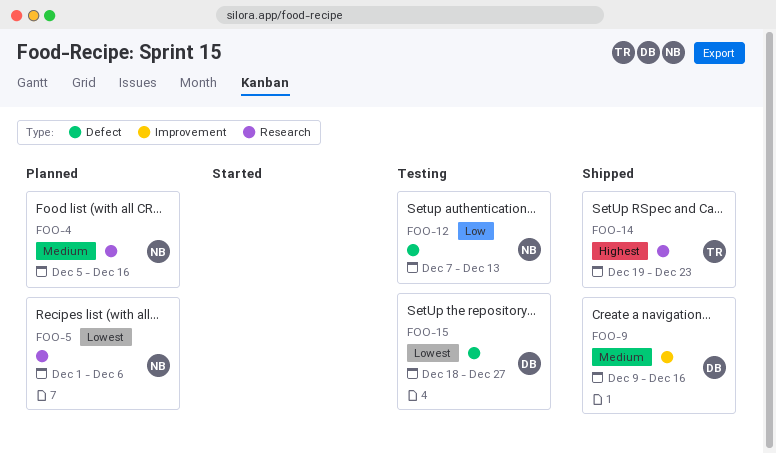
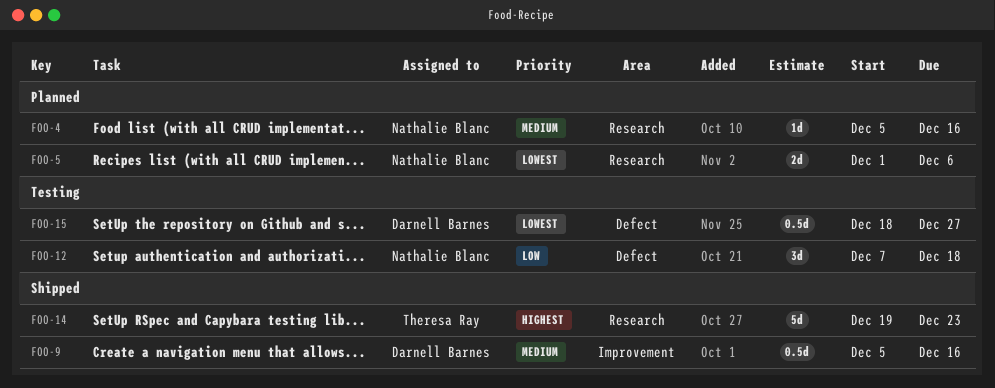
FOO-9, start: Dec 9 -> Dec 5
FOO-12, due: Dec 13 -> Dec 18

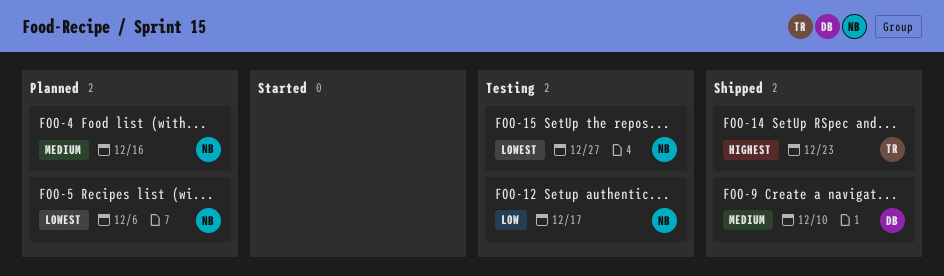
FOO-9, due: Dec 16 -> Dec 10
FOO-12, due: Dec 18 -> Dec 17
FOO-15, owner: Darnell Barnes -> Nathalie Blanc

